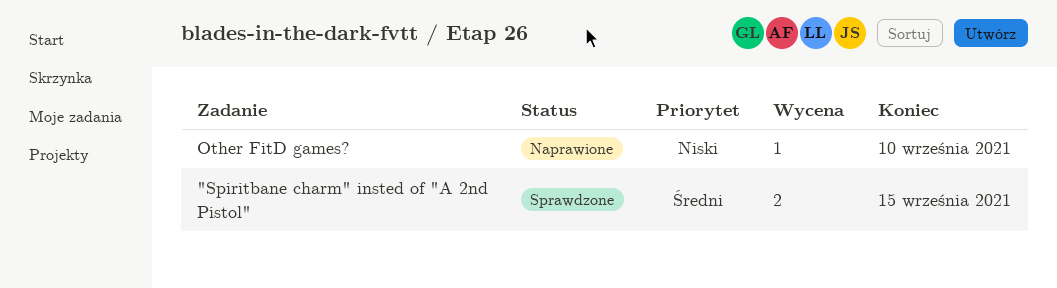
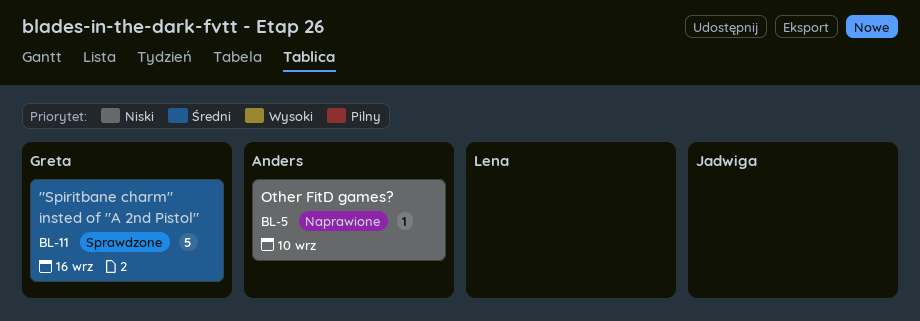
"Spiritbane charm" insted of "A 2nd Pistol", estimate: 2 -> 5
"Spiritbane charm" insted of "A 2nd Pistol", due: Sep 15 -> Sep 16

